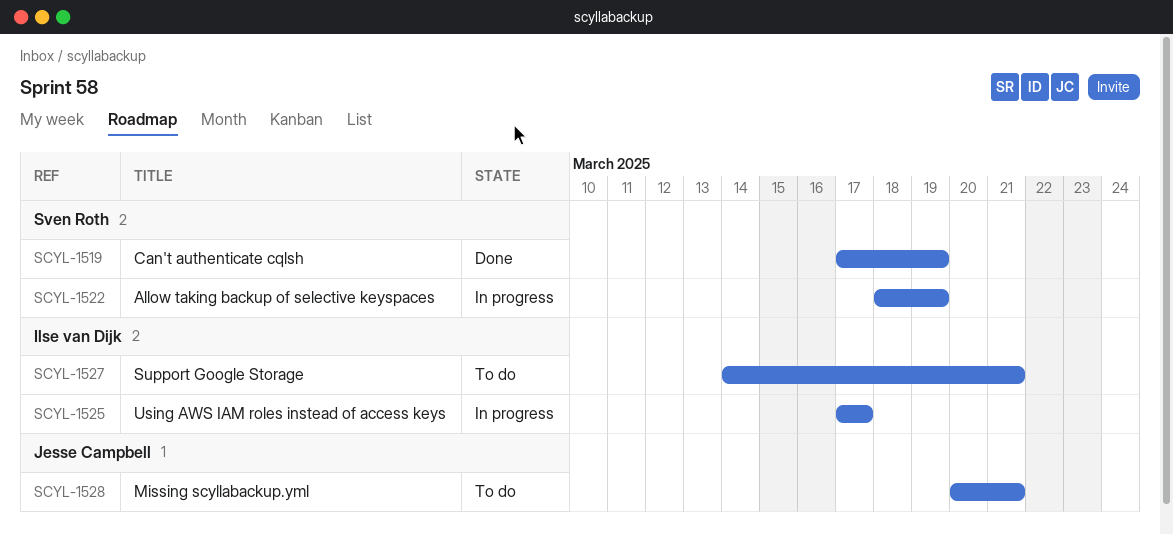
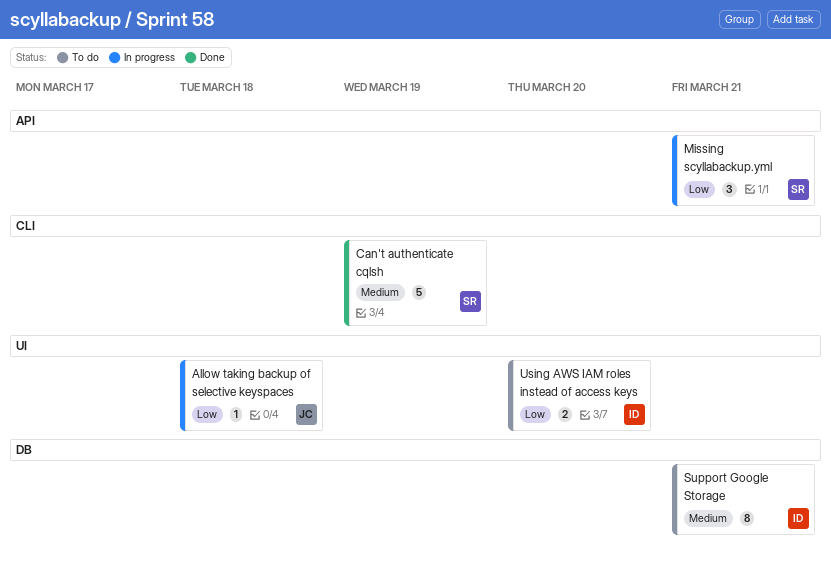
Allow taking backup of selective keyspaces, owner: Sven Roth -> Jesse Campbell
Allow taking backup of selective keyspaces, due: Mar 19 -> Mar 18
Missing scyllabackup.yml, status: To do -> In progress
Missing scyllabackup.yml, owner: Jesse Campbell -> Sven Roth
Using AWS IAM roles instead of access keys, status: In progress -> To do
Using AWS IAM roles instead of access keys, due: Mar 17 -> Mar 20

